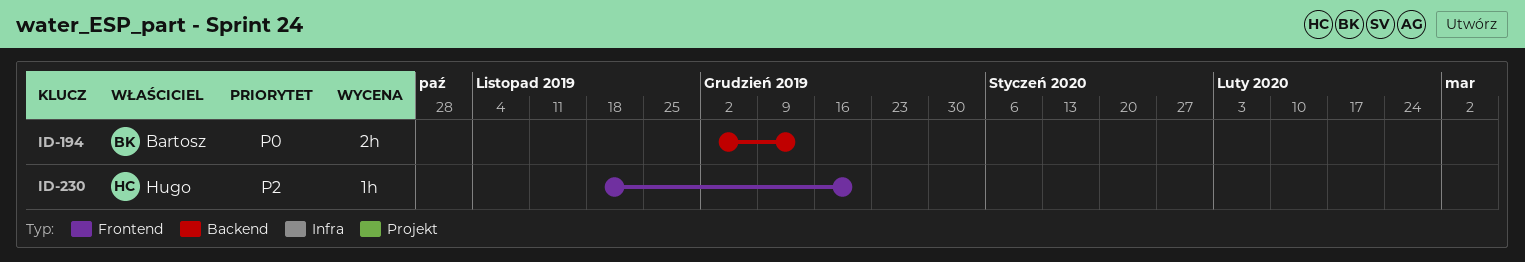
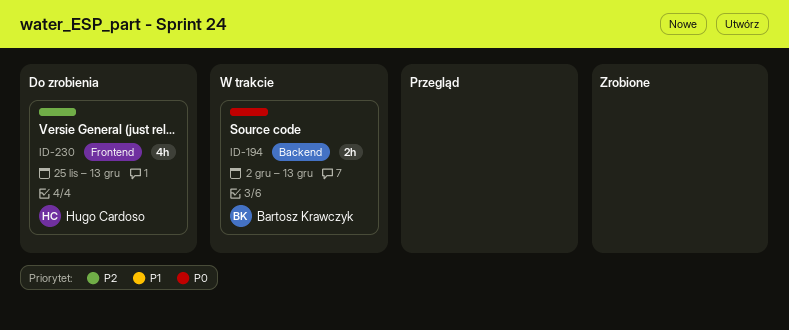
ID-230, estimate: 1h -> 4h
ID-230, start: Nov 18 -> Nov 25
ID-230, due: Dec 20 -> Dec 13

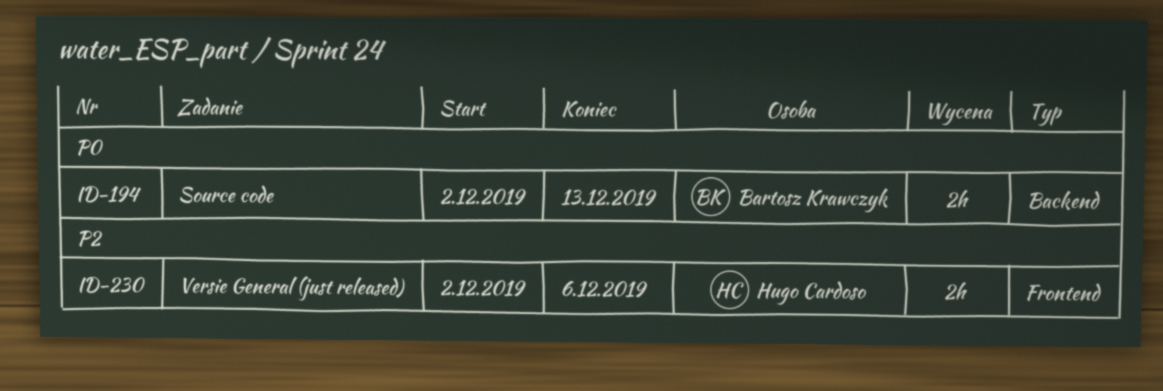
ID-230, estimate: 4h -> 2h
ID-230, start: Nov 25 -> Dec 2
ID-230, due: Dec 13 -> Dec 6

